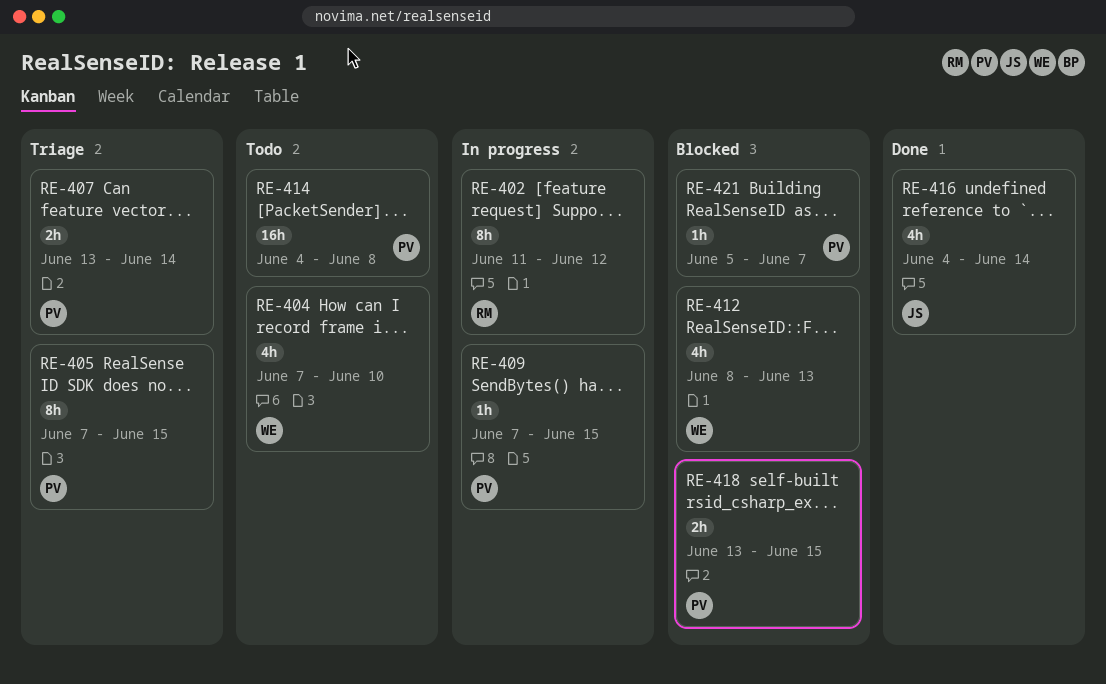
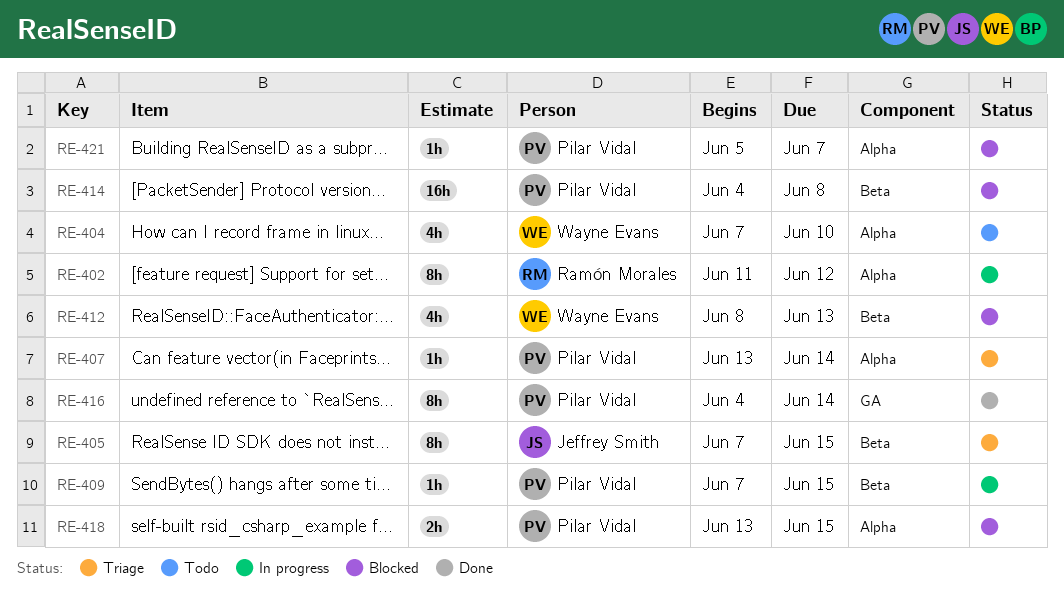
RE-405, owner: Pilar Vidal -> Jeffrey Smith
RE-407, estimate: 2h -> 1h
RE-414, status: Todo -> Blocked
RE-416, owner: Jeffrey Smith -> Pilar Vidal
RE-416, estimate: 4h -> 8h

